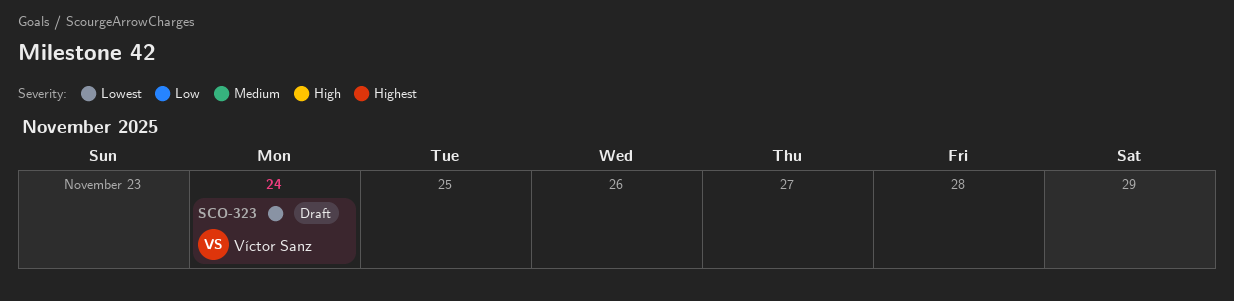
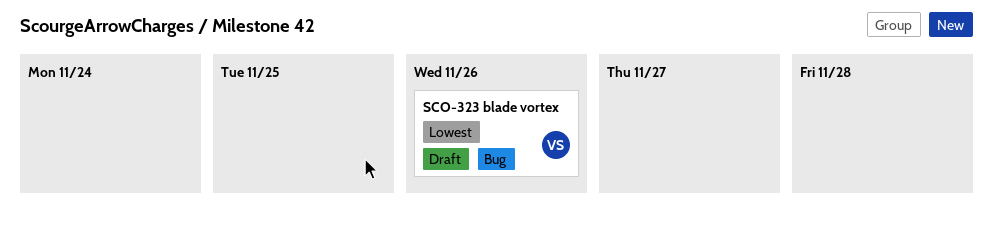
SCO-323, due: Nov 24 -> Nov 26

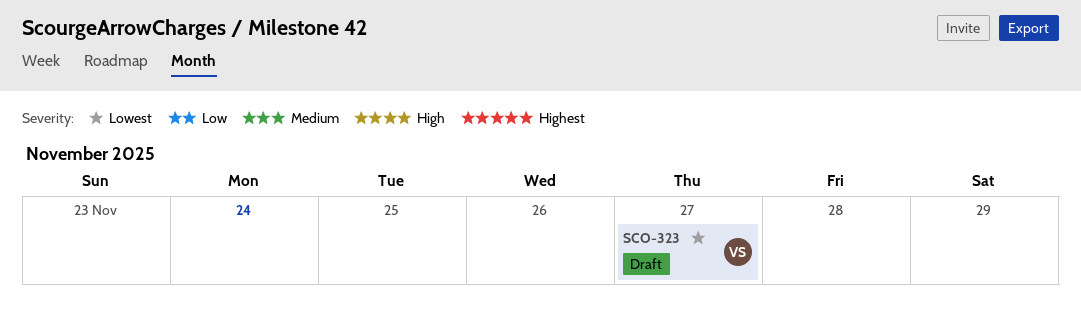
SCO-323, due: Nov 26 -> Nov 27

